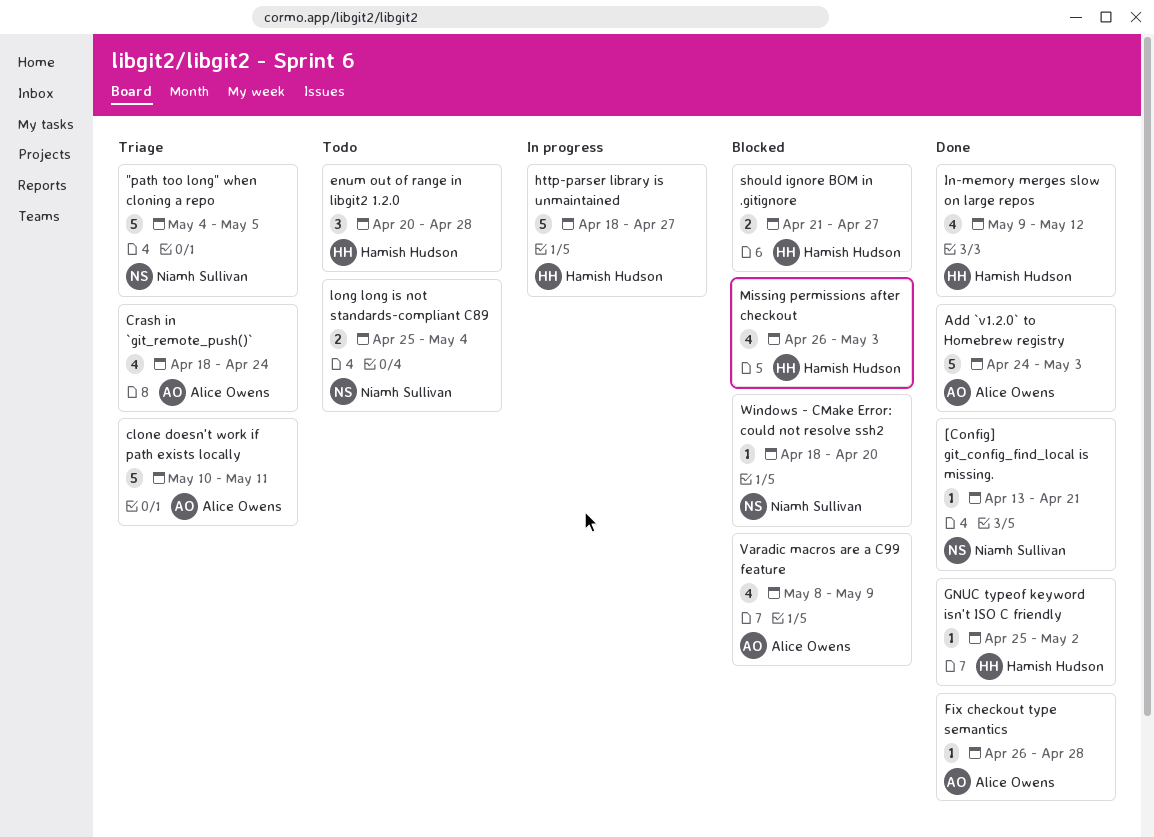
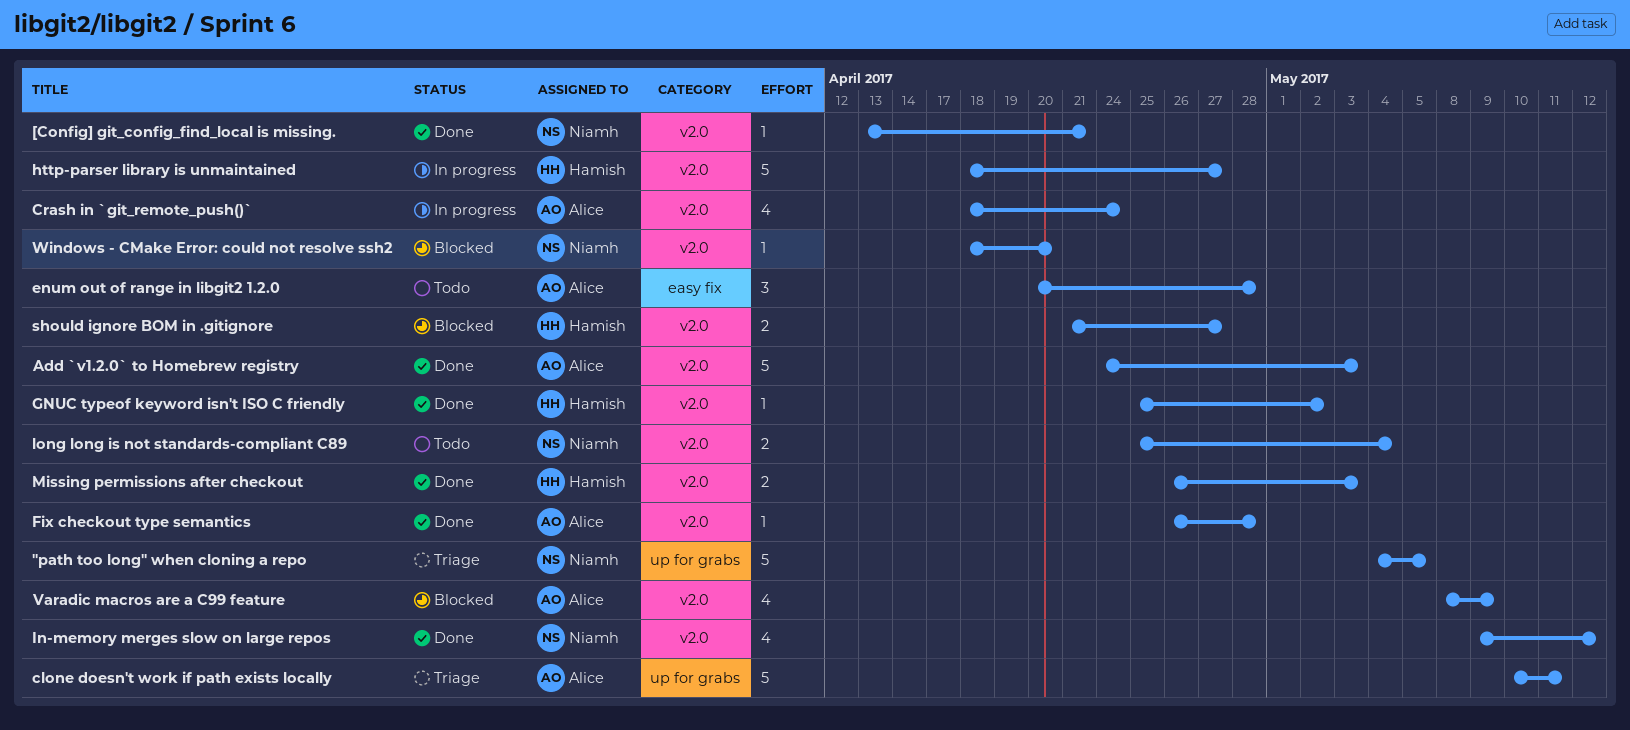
Crash in `git_remote_push()`, status: Triage -> In progress
enum out of range in libgit2 1.2.0, owner: Hamish Hudson -> Alice Owens
In-memory merges slow on large repos, owner: Hamish Hudson -> Niamh Sullivan
Missing permissions after checkout, status: Blocked -> Done
Missing permissions after checkout, estimate: 4 -> 2

